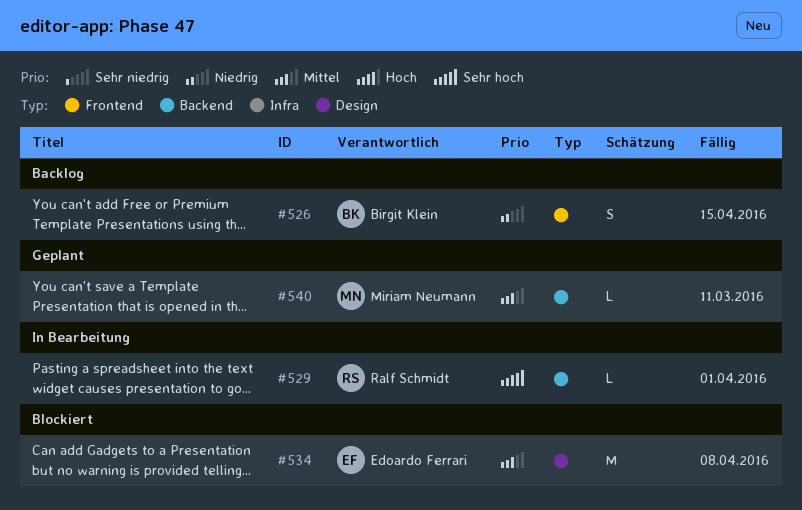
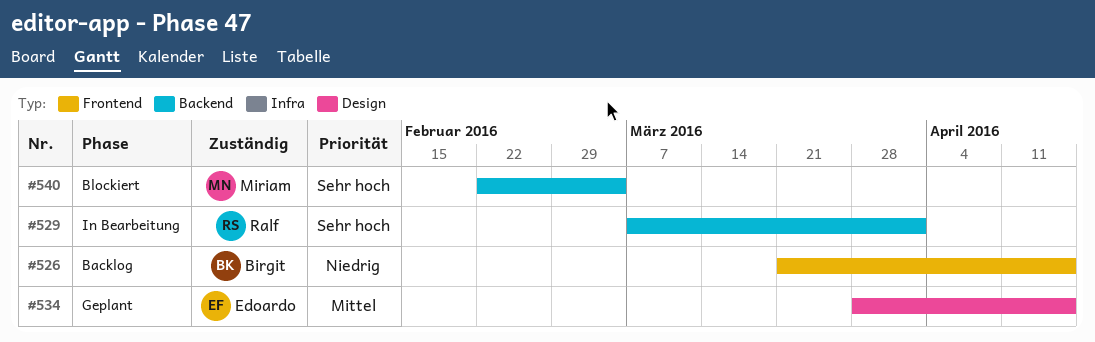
#534, status: Blockiert -> Geplant
#534, due: Apr 8 -> Apr 15
#540, status: Geplant -> Blockiert
#540, priority: Mittel -> Sehr hoch
#540, due: Mar 11 -> Mar 4

